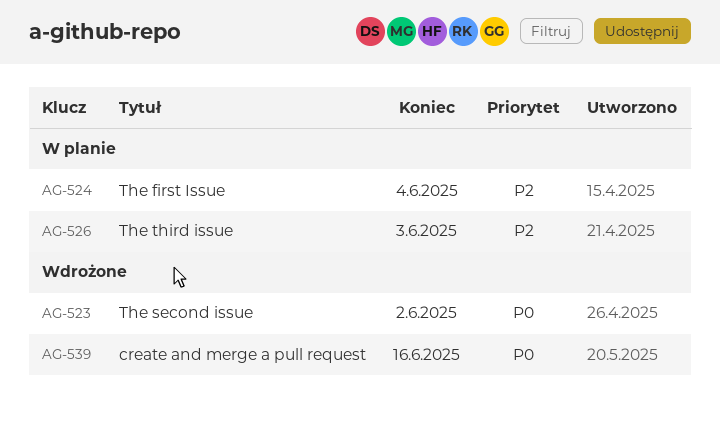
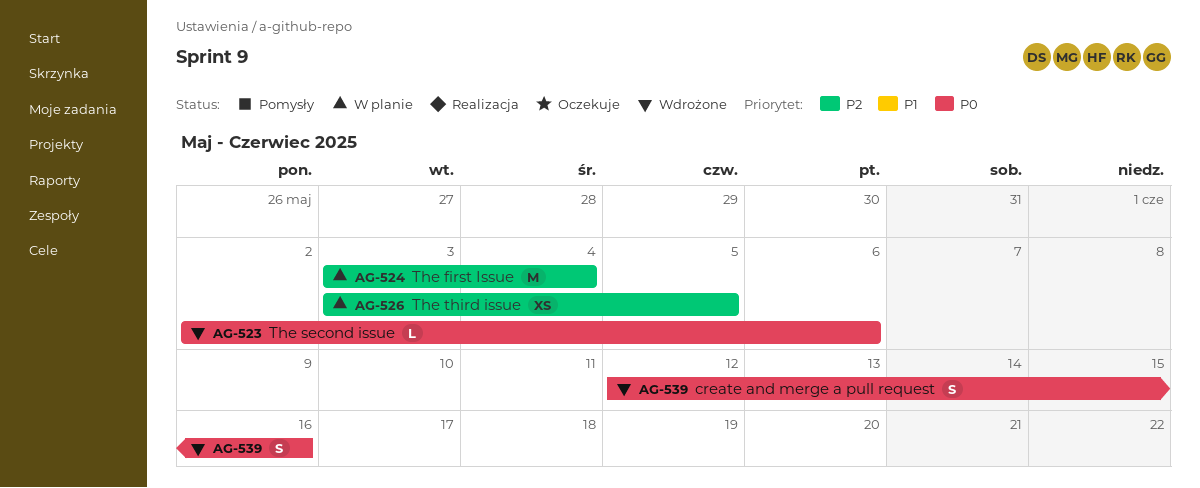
AG-523, due: Jun 2 -> Jun 6
AG-526, due: Jun 3 -> Jun 5

